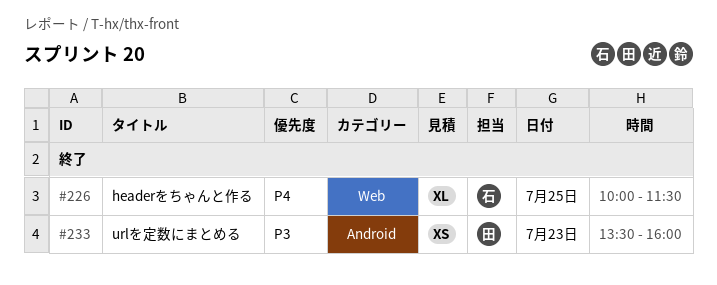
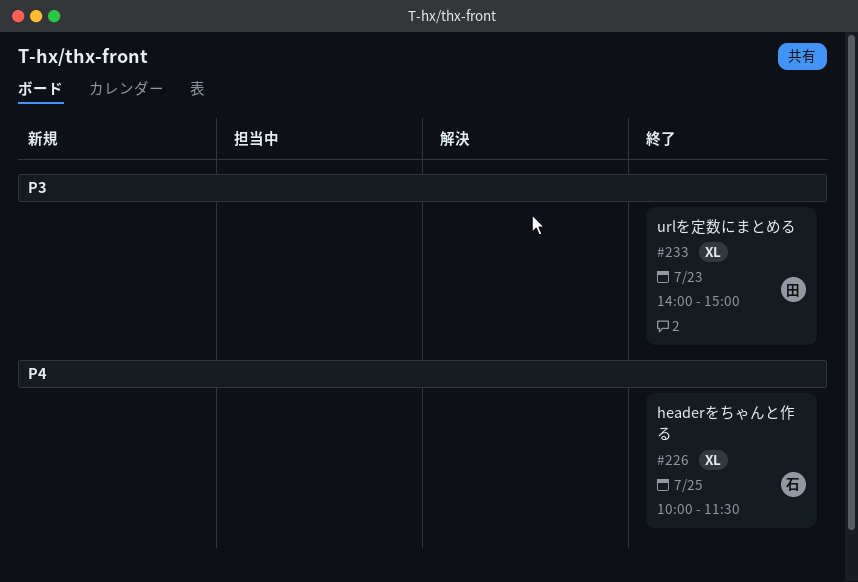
#233, estimate: XS -> XL
#233, begins: 13:30 -> 14:00
#233, ends: 16:00 -> 15:00

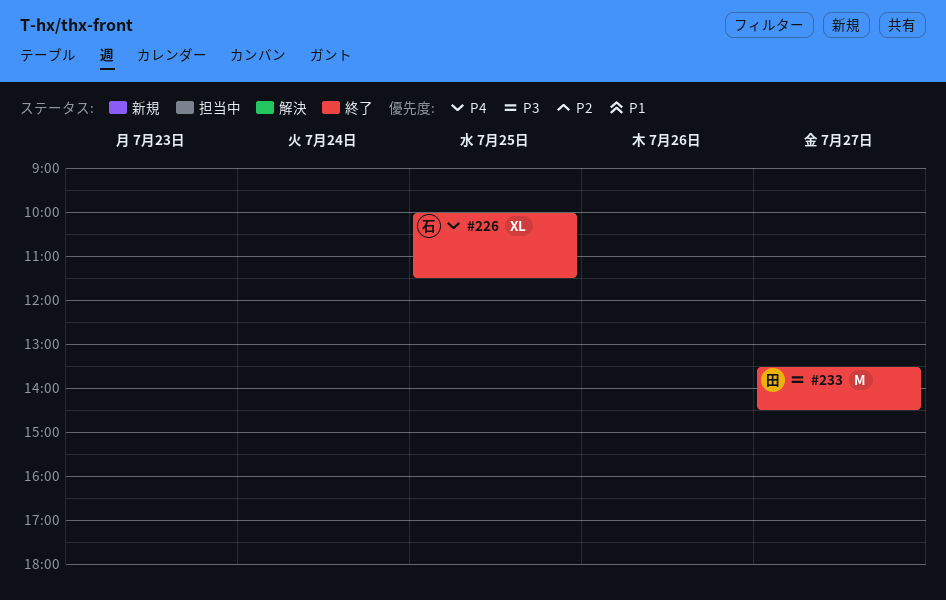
#233, estimate: XL -> M
#233, day: Jul 23 -> Jul 27
#233, begins: 14:00 -> 13:30
#233, ends: 15:00 -> 14:30

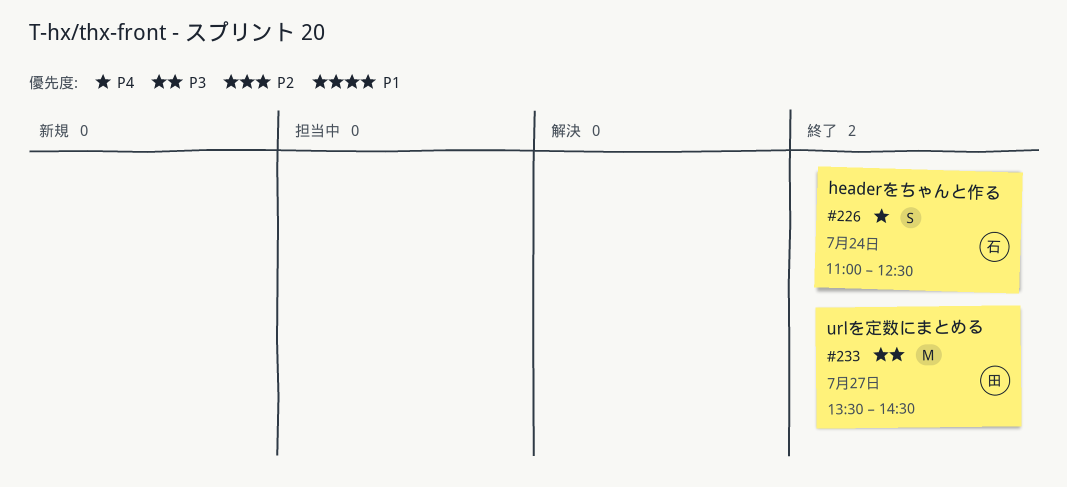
#226, estimate: XL -> S
#226, day: Jul 25 -> Jul 24
#226, begins: 10:00 -> 11:00
#226, ends: 11:30 -> 12:30

